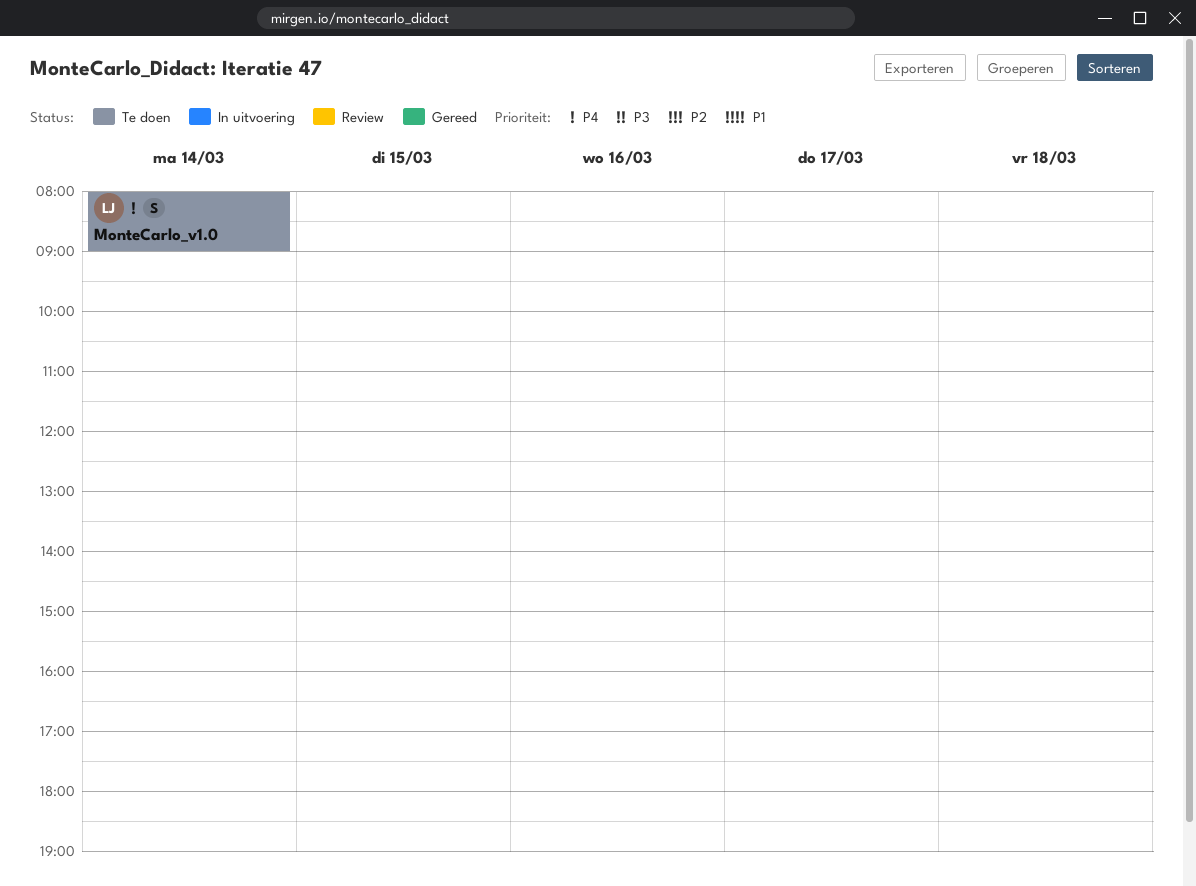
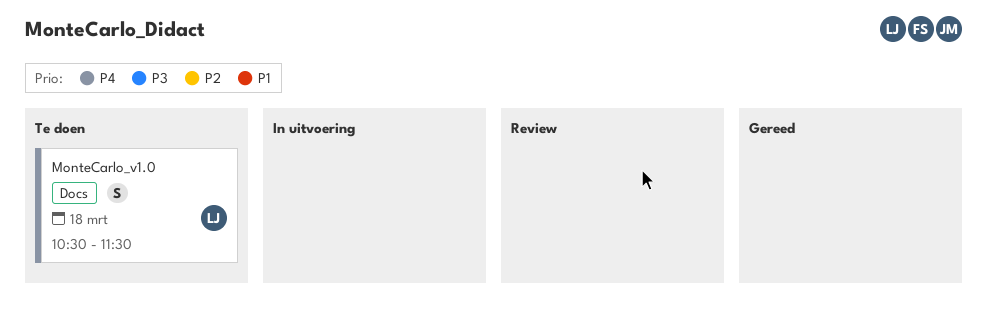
MonteCarlo_v1.0, day: Mar 14 -> Mar 18
MonteCarlo_v1.0, begins: 08:00 -> 10:30
MonteCarlo_v1.0, ends: 09:00 -> 11:30

